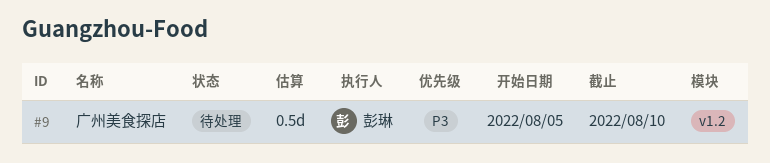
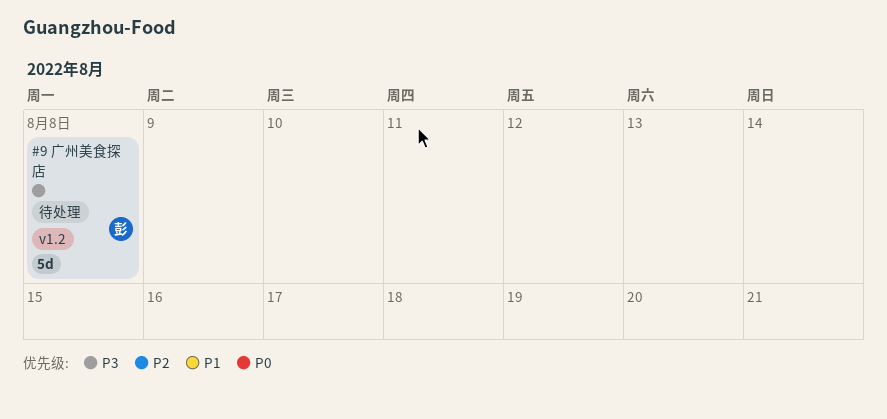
#9, estimate: 0.5d -> 5d
#9, due: Aug 10 -> Aug 8

